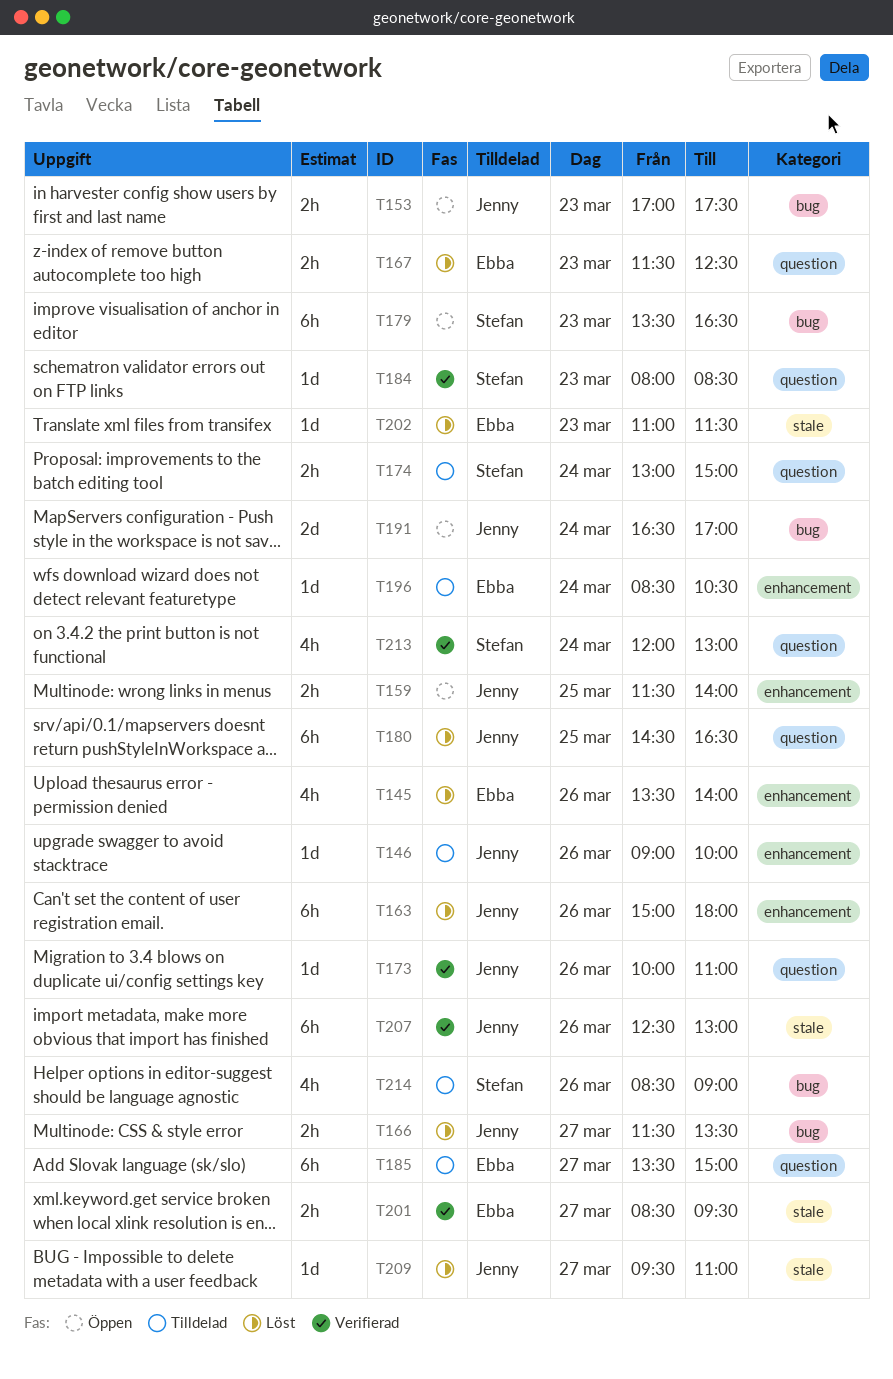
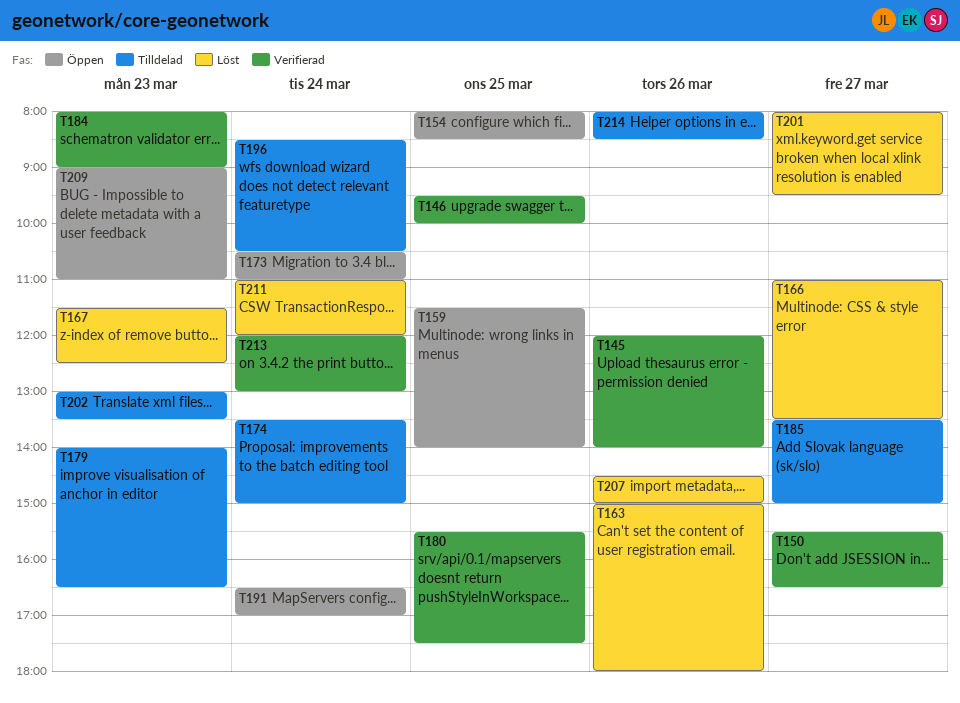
T145, status: Löst -> Verifierad
T145, begins: 13:30 -> 12:00
T146, status: Tilldelad -> Verifierad
T146, day: Mar 26 -> Mar 25
T146, begins: 09:00 -> 09:30
T150: none -> present
T153: present -> none
T154: none -> present
T166, begins: 11:30 -> 11:00
T173, status: Verifierad -> Öppen
T173, day: Mar 26 -> Mar 24
T173, begins: 10:00 -> 10:30
T174, begins: 13:00 -> 13:30
T179, status: Öppen -> Tilldelad
T179, begins: 13:30 -> 14:00
T180, status: Löst -> Verifierad
T180, begins: 14:30 -> 15:30
T180, ends: 16:30 -> 17:30
T184, ends: 08:30 -> 09:00
T201, status: Verifierad -> Löst
T201, begins: 08:30 -> 08:00
T202, status: Löst -> Tilldelad
T202, begins: 11:00 -> 13:00
T202, ends: 11:30 -> 13:30
T207, status: Verifierad -> Löst
T207, begins: 12:30 -> 14:30
T207, ends: 13:00 -> 15:00
T209, status: Löst -> Öppen
T209, day: Mar 27 -> Mar 23
T209, begins: 09:30 -> 09:00
T211: none -> present
T214, begins: 08:30 -> 08:00
T214, ends: 09:00 -> 08:30

